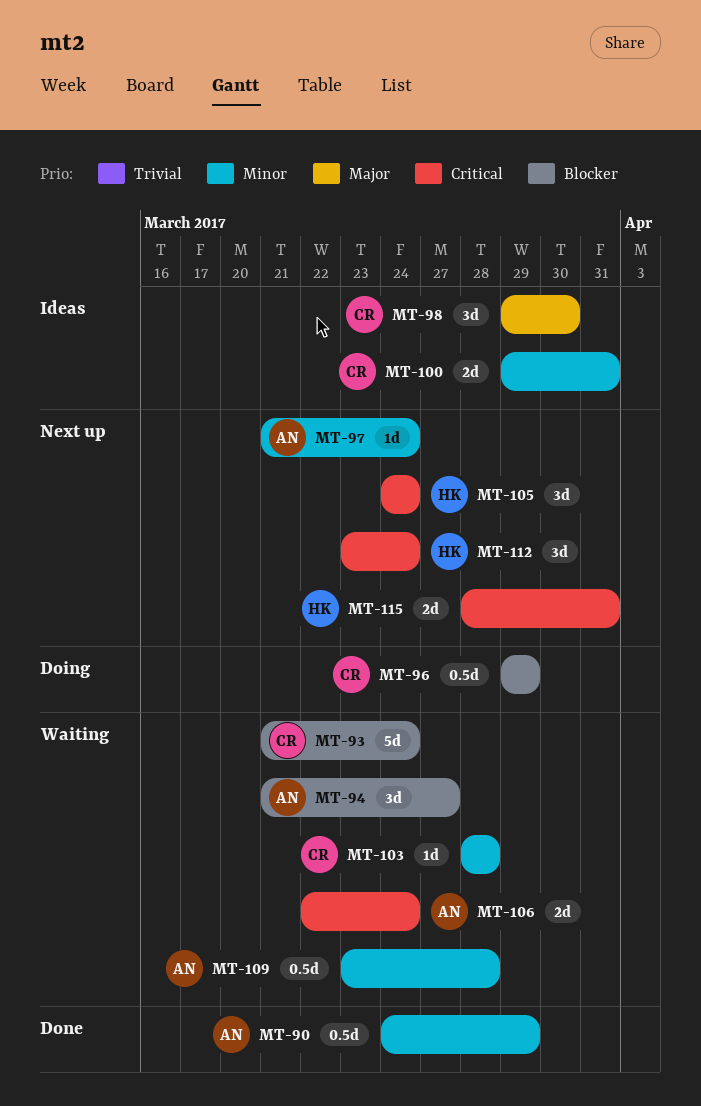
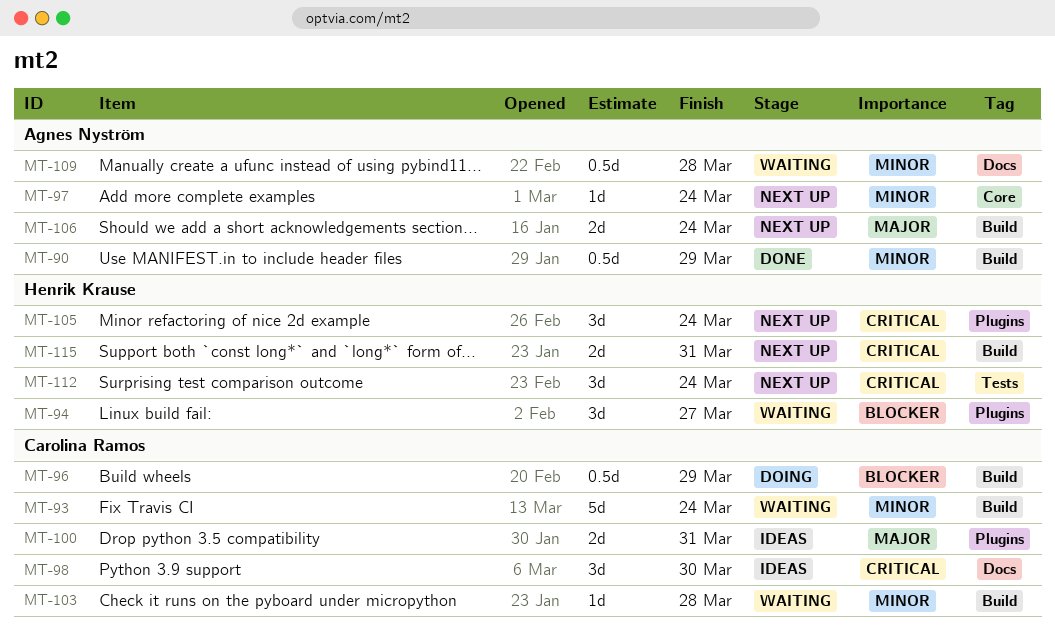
MT-93, priority: Blocker -> Minor
MT-94, owner: Agnes Nyström -> Henrik Krause
MT-98, priority: Major -> Critical
MT-100, priority: Minor -> Major
MT-106, status: Waiting -> Next up
MT-106, priority: Critical -> Major

